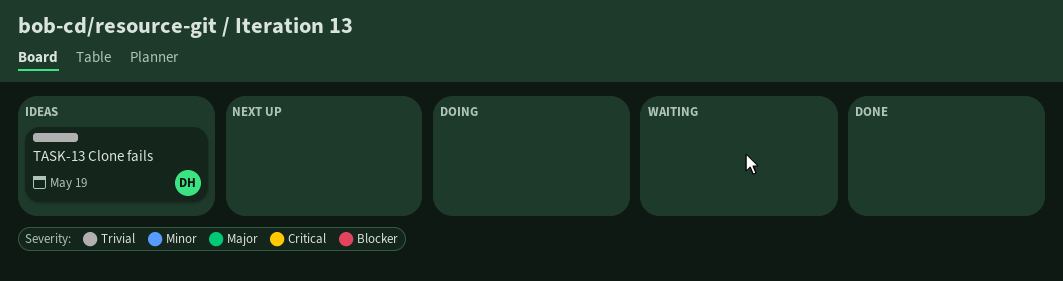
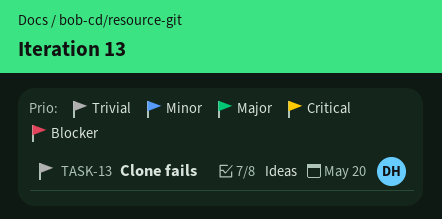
TASK-13, due: May 19 -> May 20

